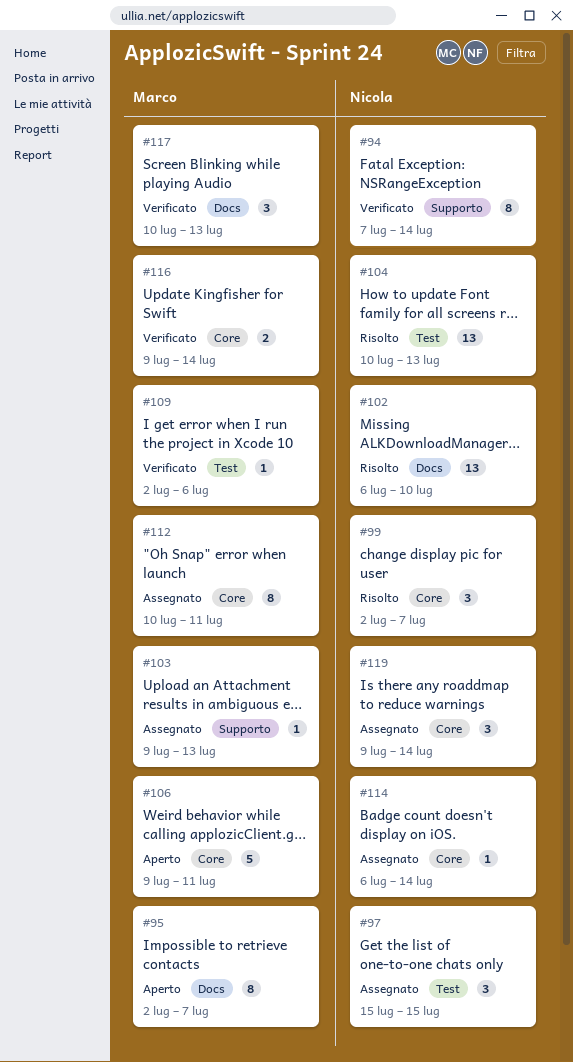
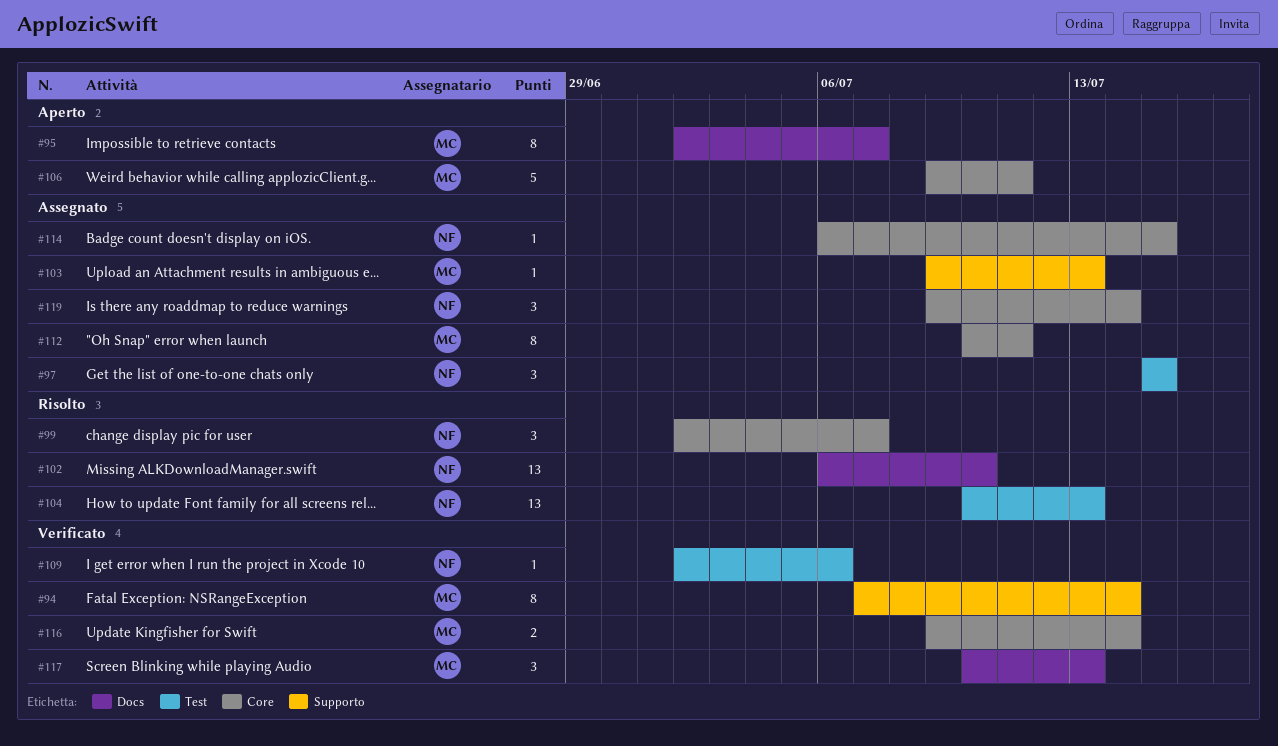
#94, owner: Nicola -> Marco
#109, owner: Marco -> Nicola
#114, due: Jul 14 -> Jul 15

